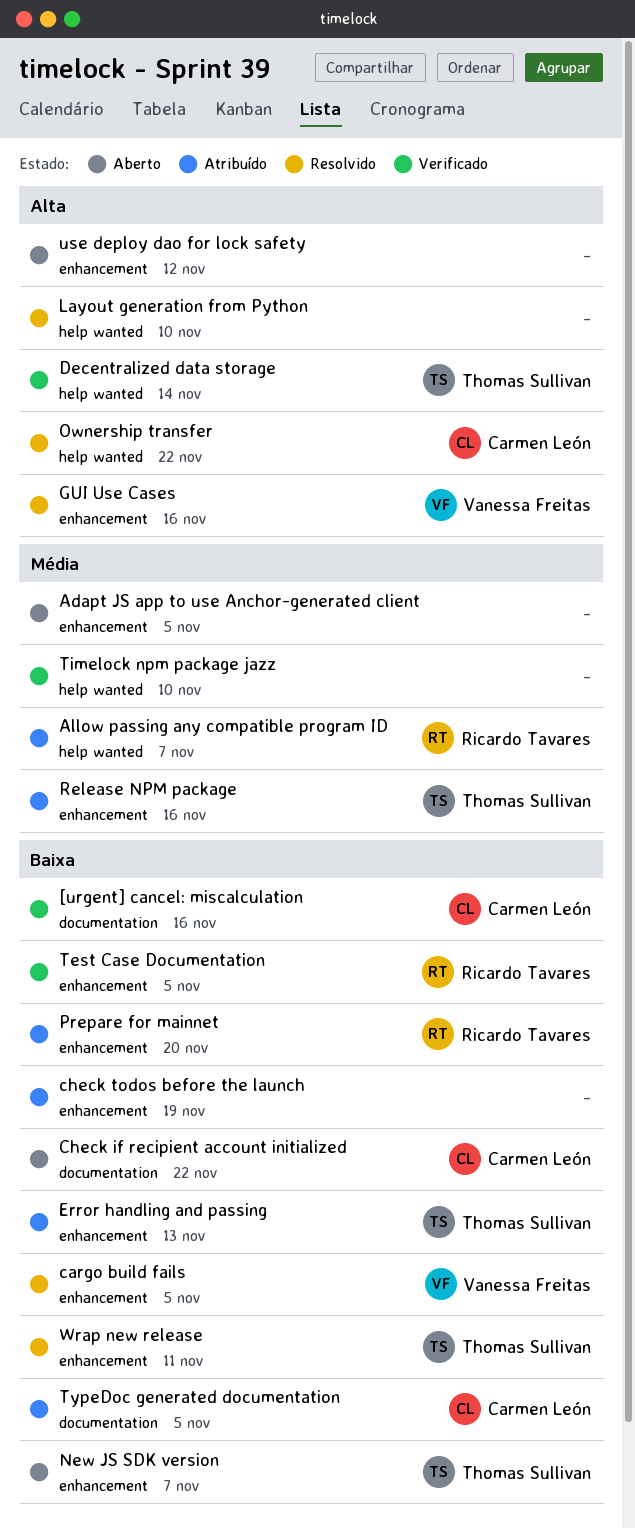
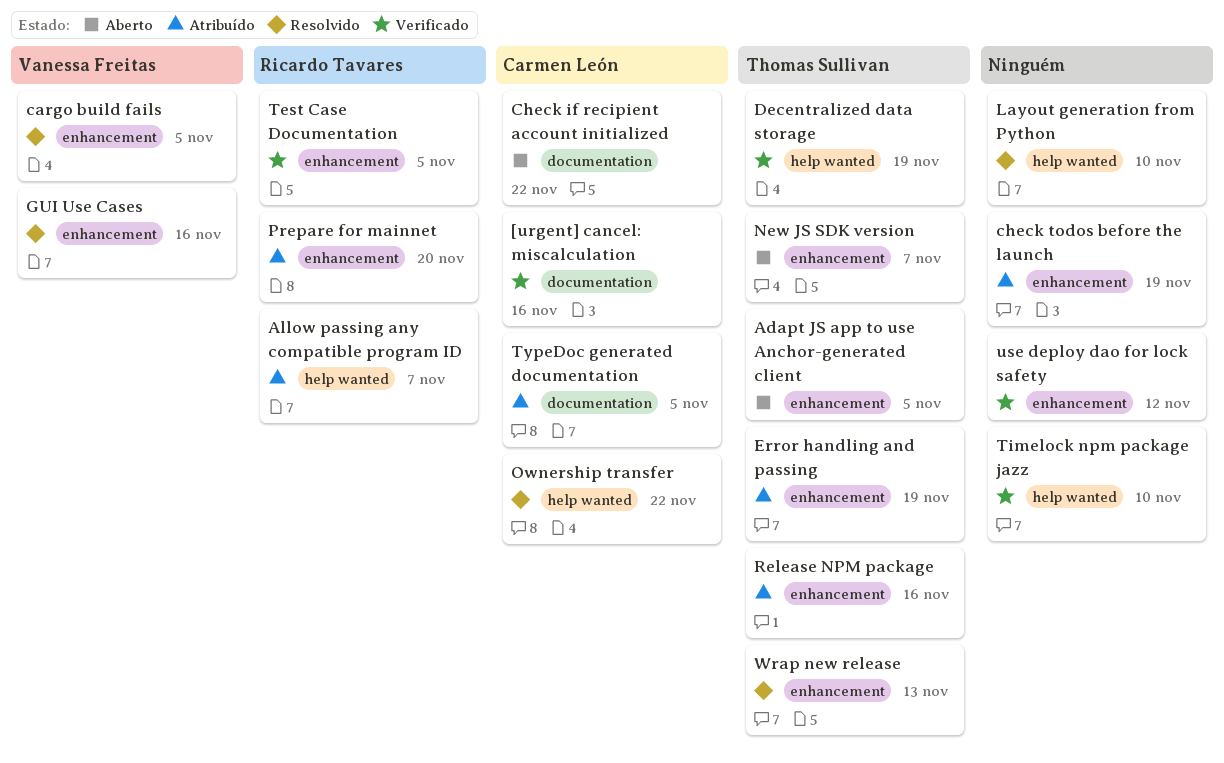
Adapt JS app to use Anchor-generated client, owner: none -> Thomas Sullivan
Decentralized data storage, due: Nov 14 -> Nov 19
Error handling and passing, due: Nov 13 -> Nov 19
use deploy dao for lock safety, status: Aberto -> Verificado
Wrap new release, due: Nov 11 -> Nov 13

